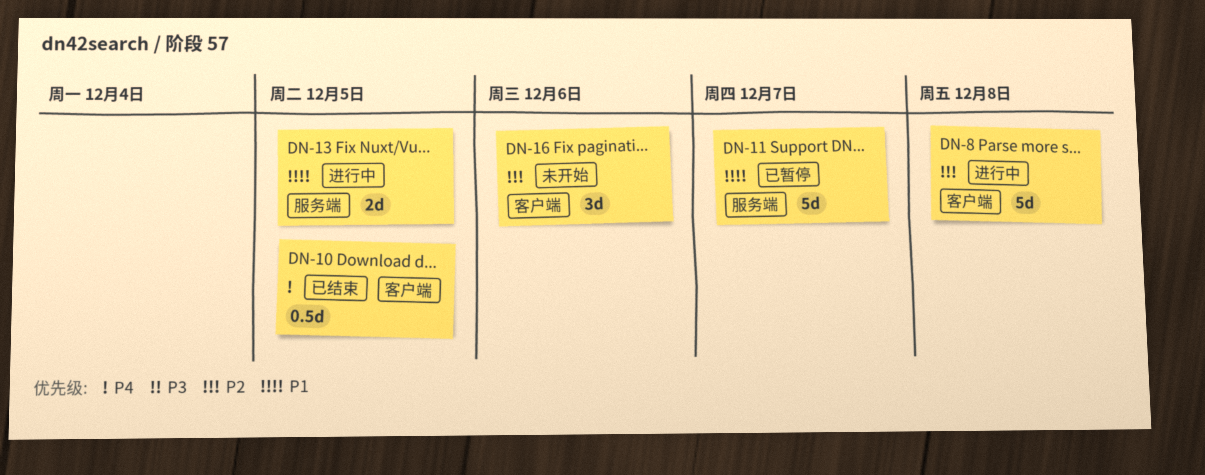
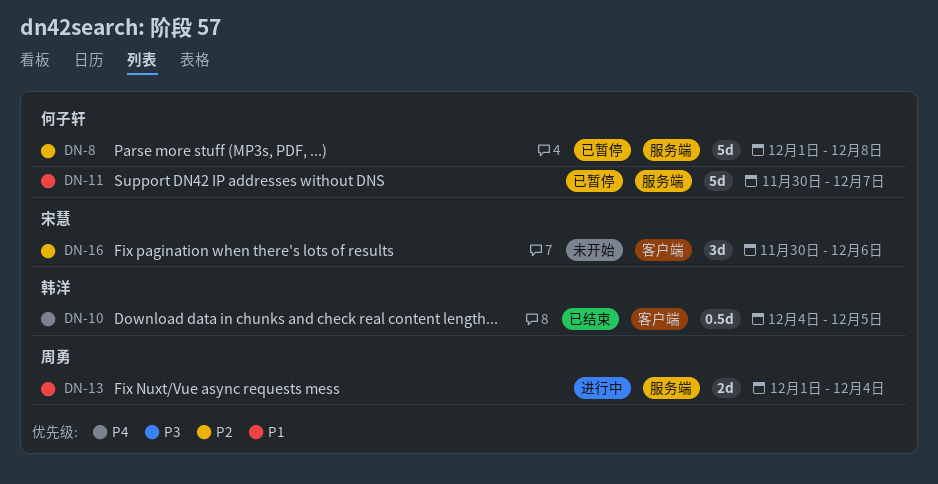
DN-8, status: 进行中 -> 已暂停
DN-8, label: 客户端 -> 服务端
DN-13, due: Dec 5 -> Dec 4

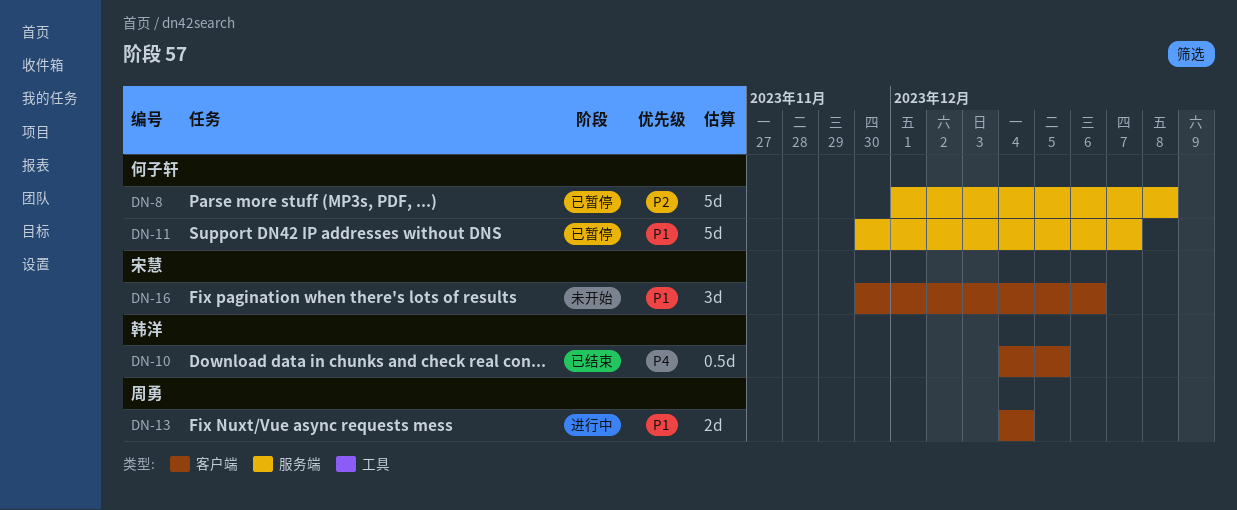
DN-13, label: 服务端 -> 客户端
DN-13, start: Dec 1 -> Dec 4
DN-16, priority: P2 -> P1

